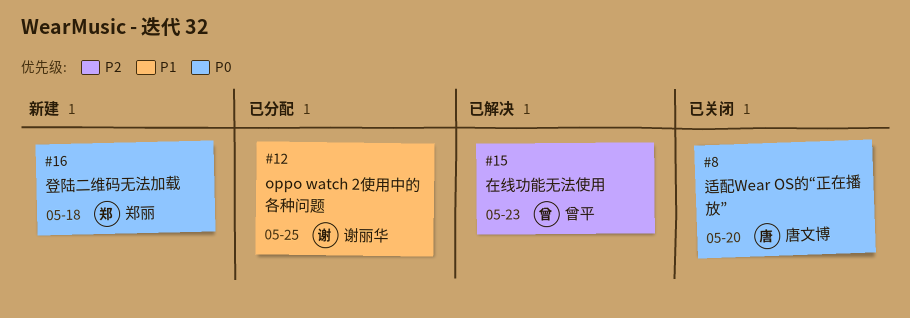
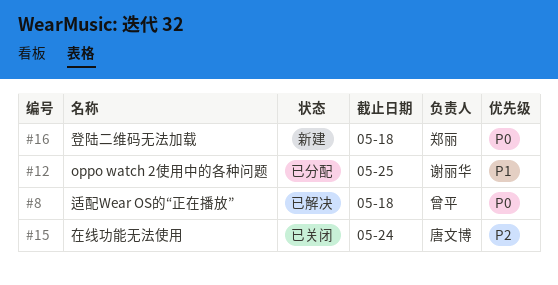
#8, status: 已关闭 -> 已解决
#8, owner: 唐文博 -> 曾平
#8, due: May 20 -> May 18
#15, status: 已解决 -> 已关闭
#15, owner: 曾平 -> 唐文博
#15, due: May 23 -> May 24

